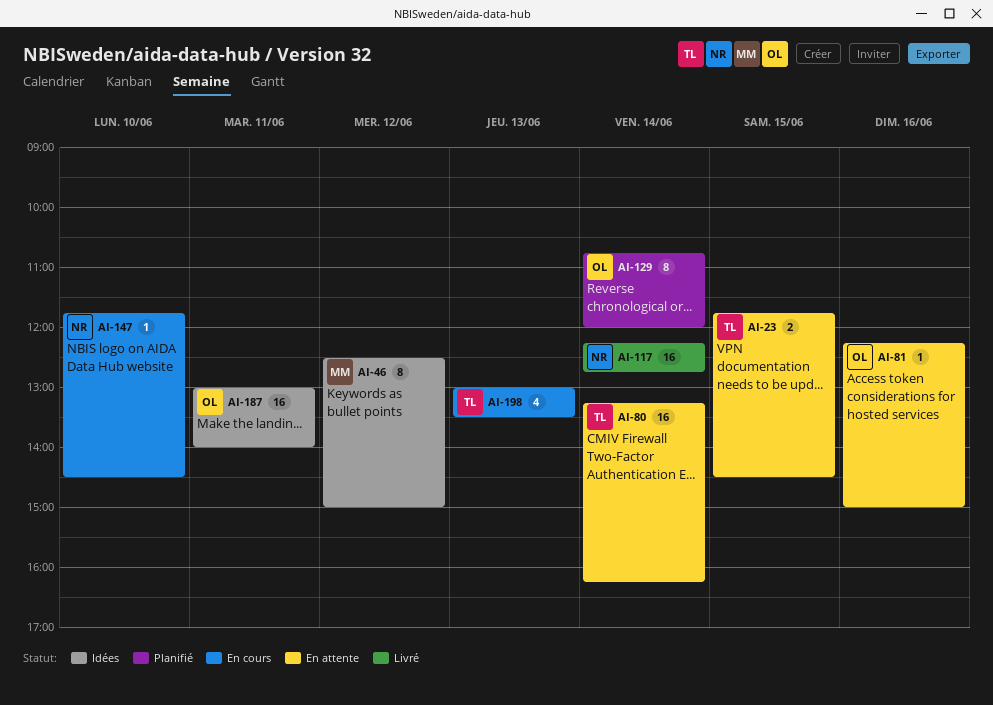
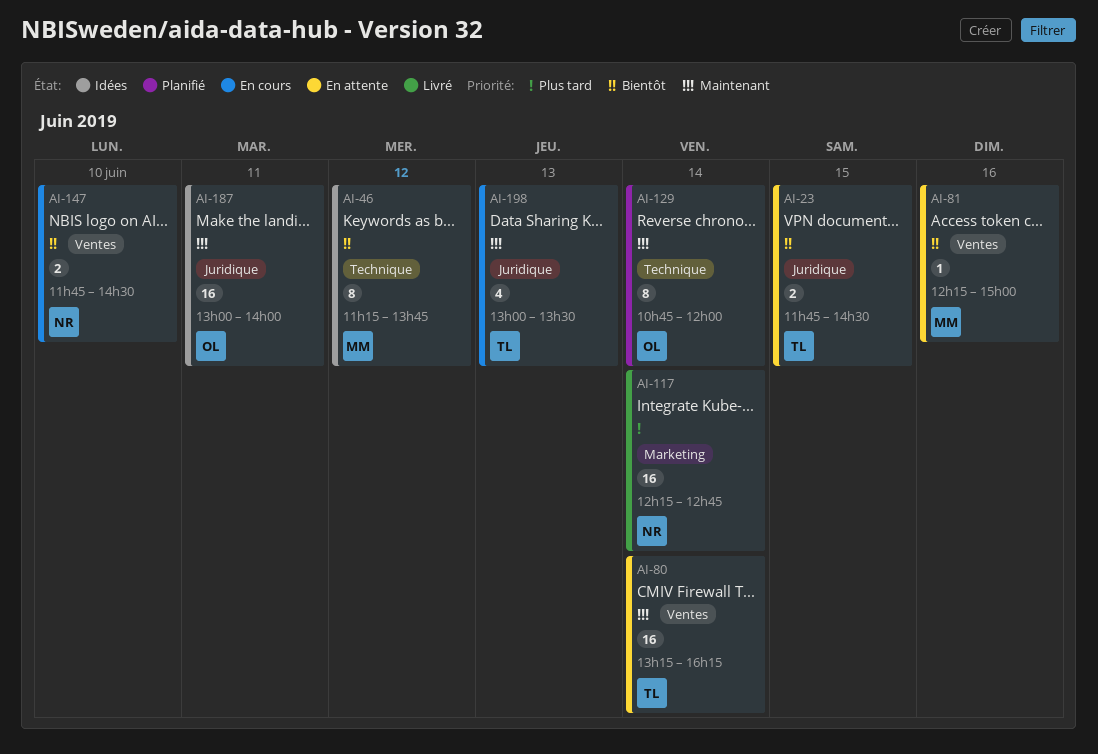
AI-46, begins: 12:30 -> 11:15
AI-46, ends: 15:00 -> 13:45
AI-81, owner: OL -> MM
AI-147, estimate: 1 -> 2

